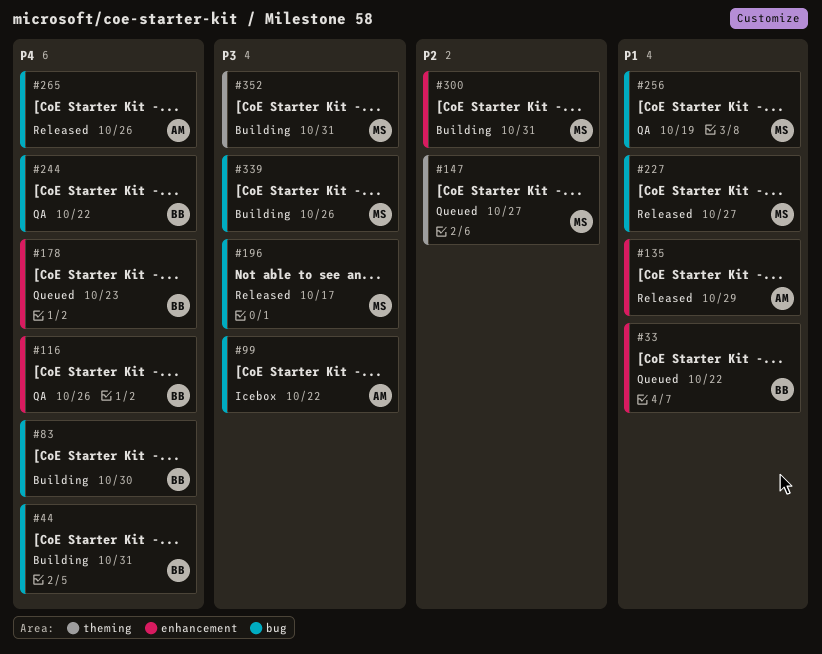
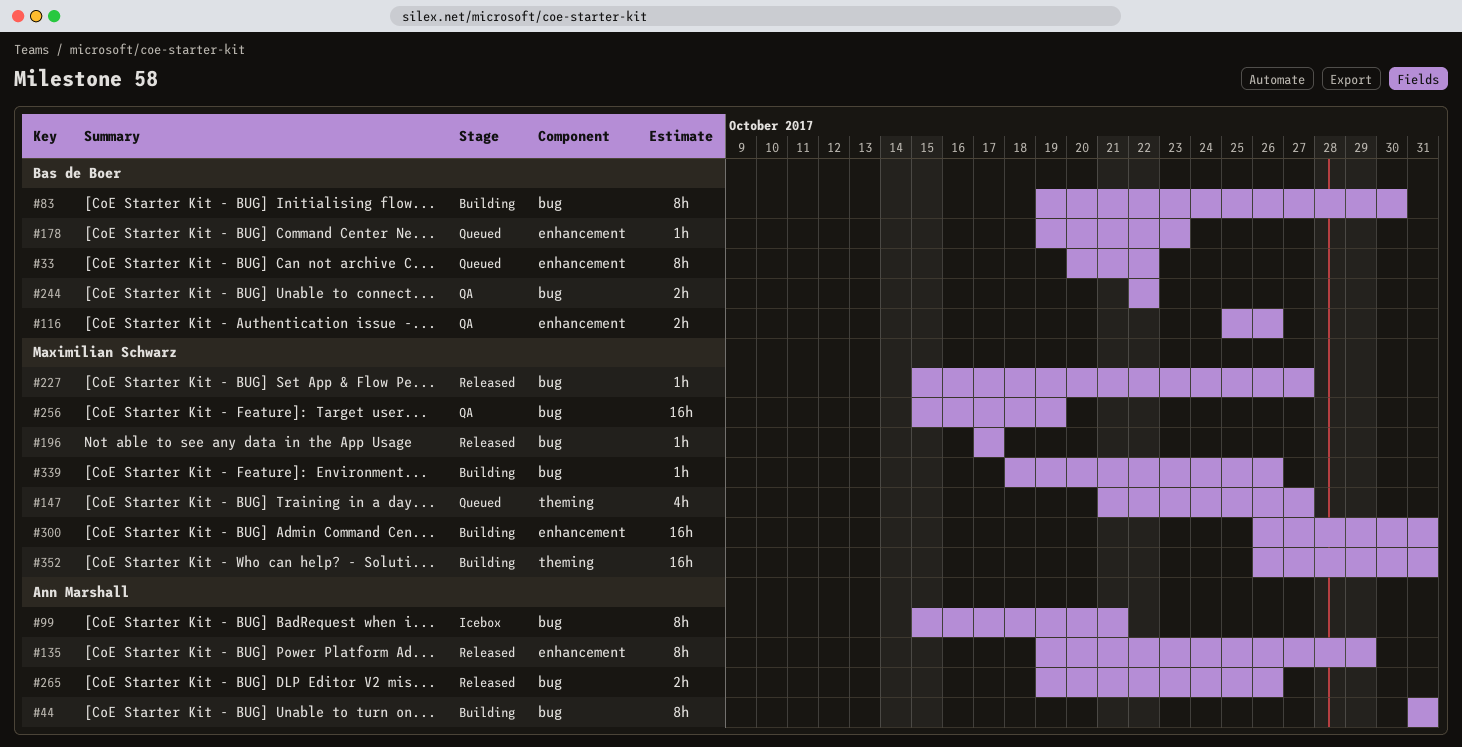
#44, owner: Bas de Boer -> Ann Marshall
#99, due: Oct 22 -> Oct 21

